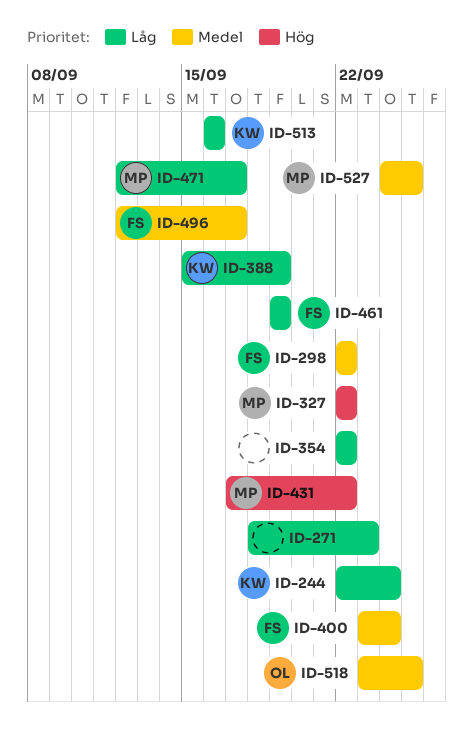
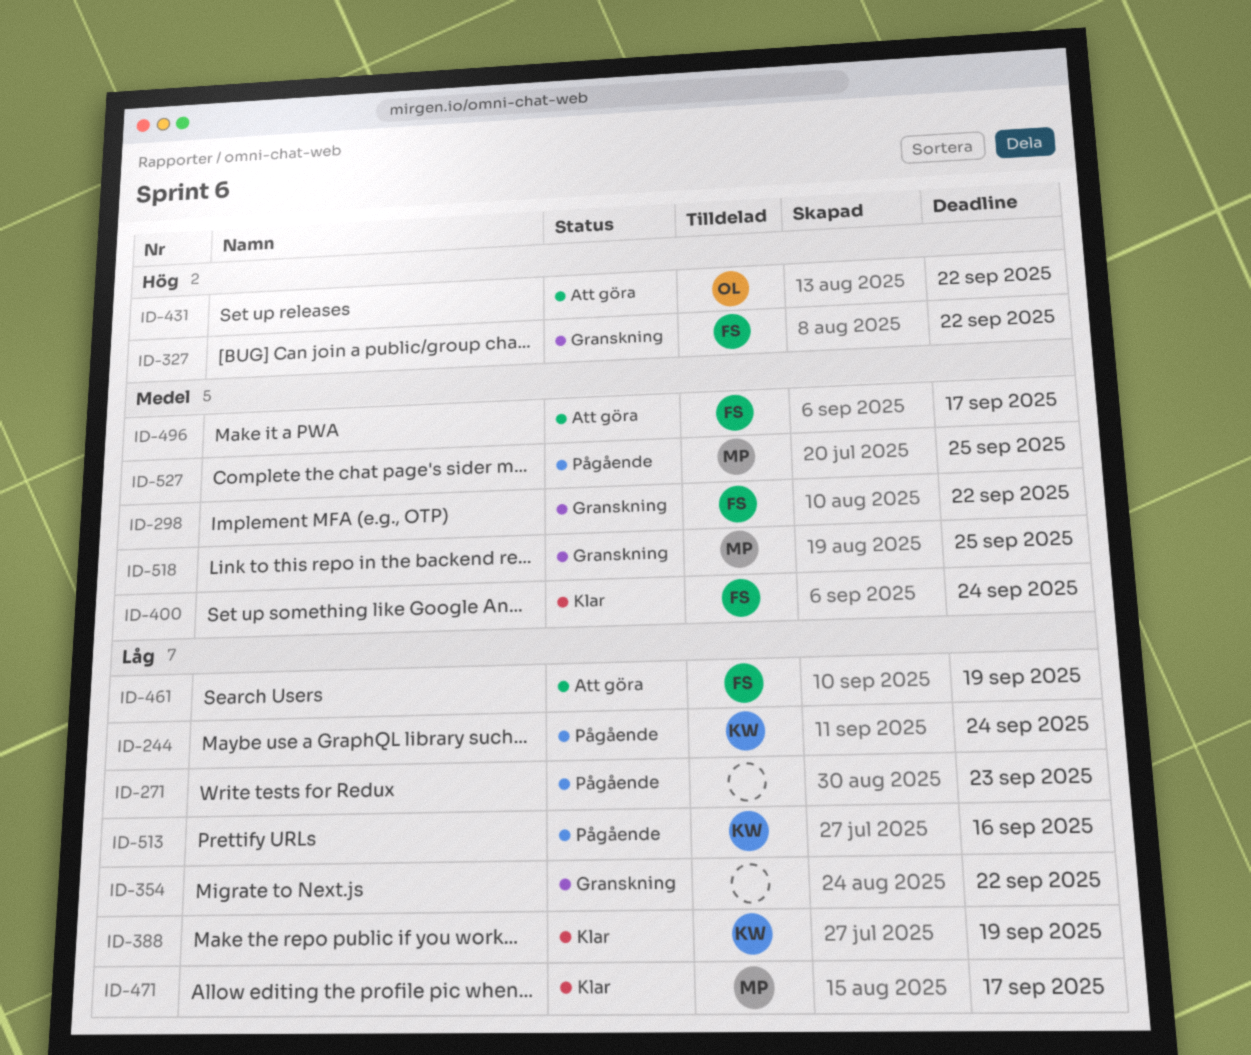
ID-327, owner: MP -> FS
ID-431, owner: MP -> OL
ID-518, owner: OL -> MP

